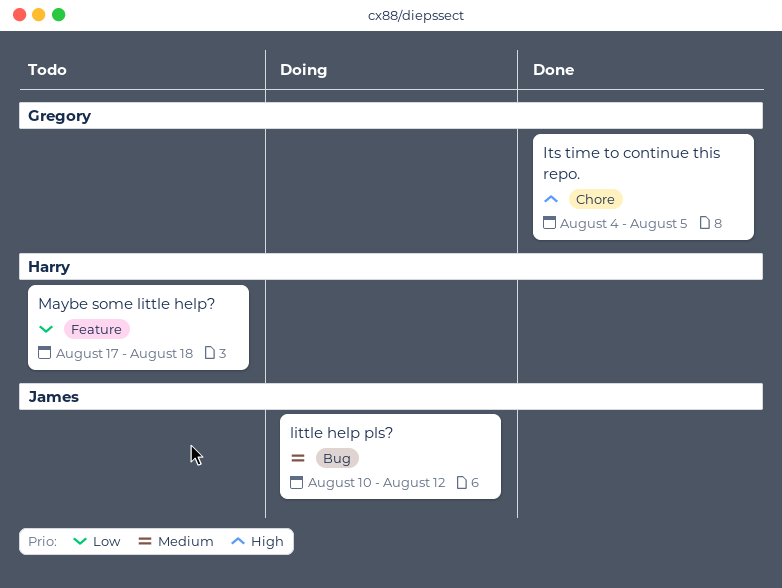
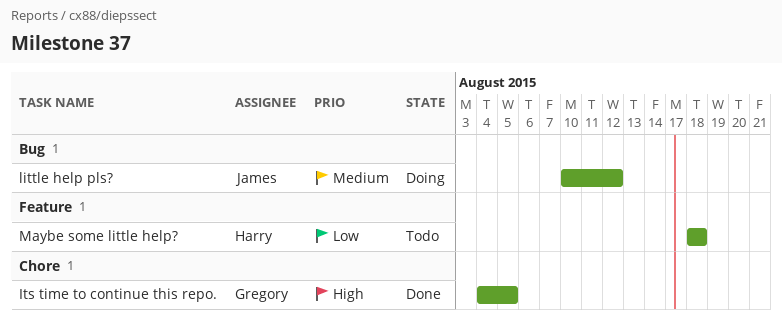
Maybe some little help?, start: Aug 17 -> Aug 18

